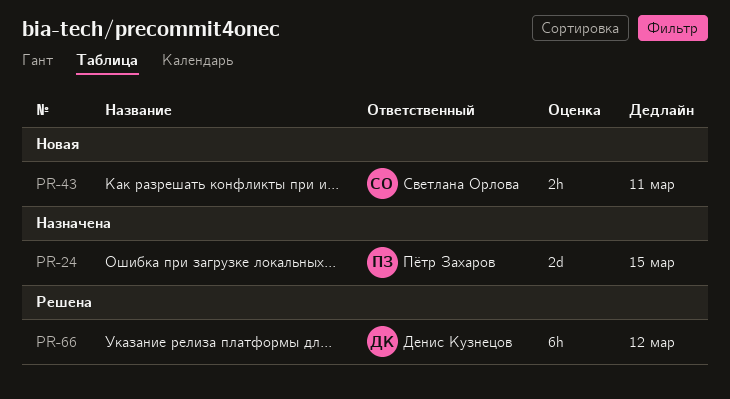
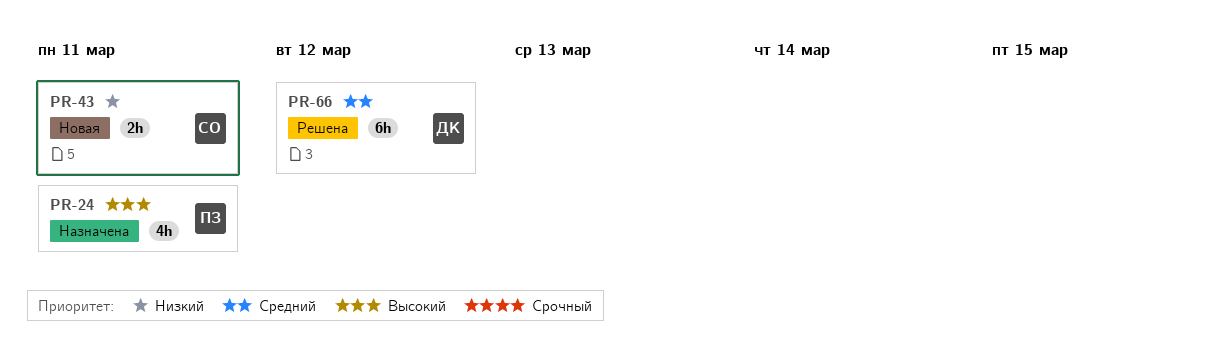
PR-24, estimate: 2d -> 4h
PR-24, due: Mar 15 -> Mar 11

